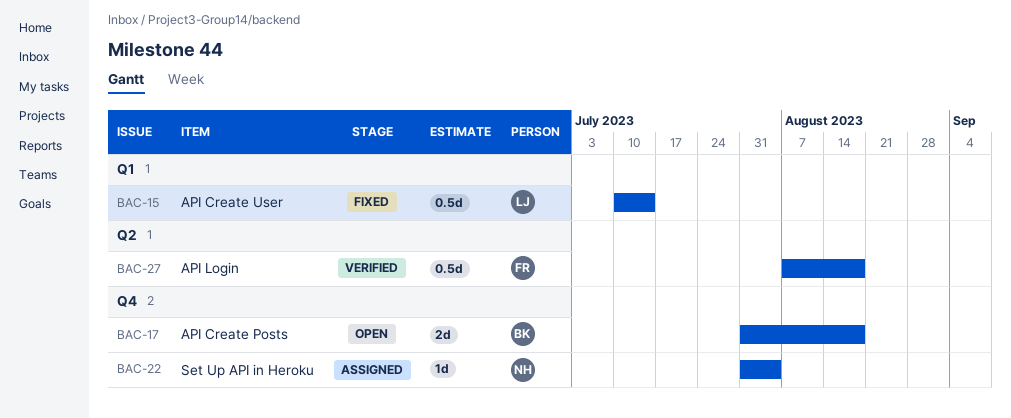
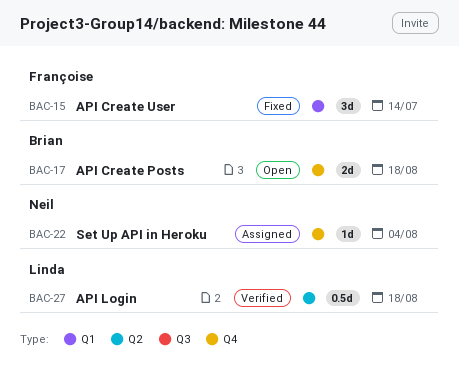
BAC-15, owner: Linda -> Françoise
BAC-15, estimate: 0.5d -> 3d
BAC-27, owner: Françoise -> Linda

